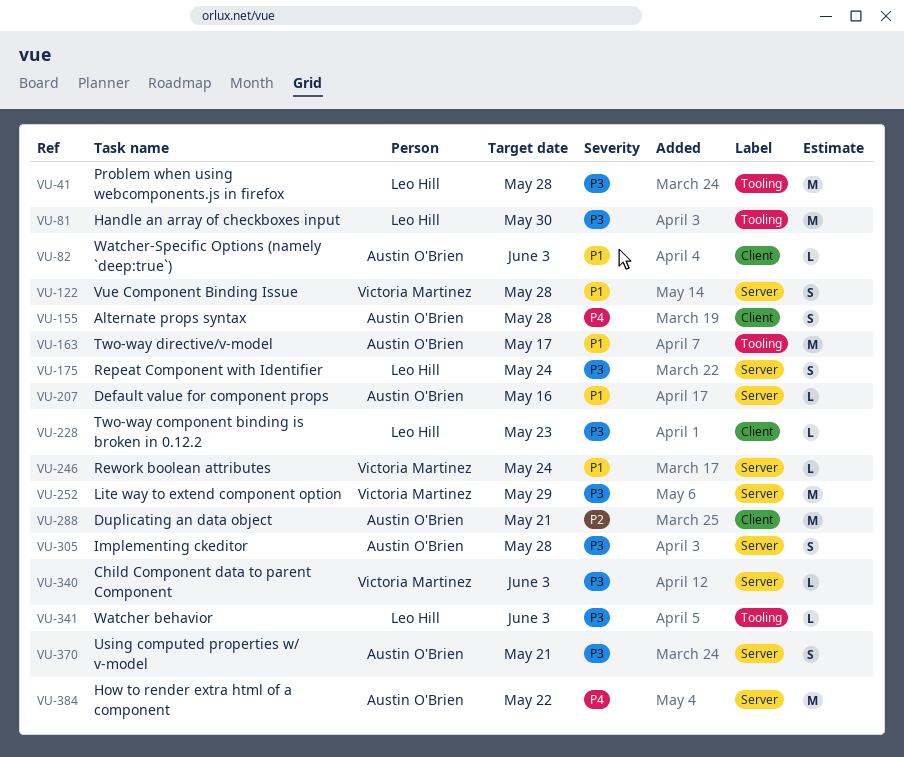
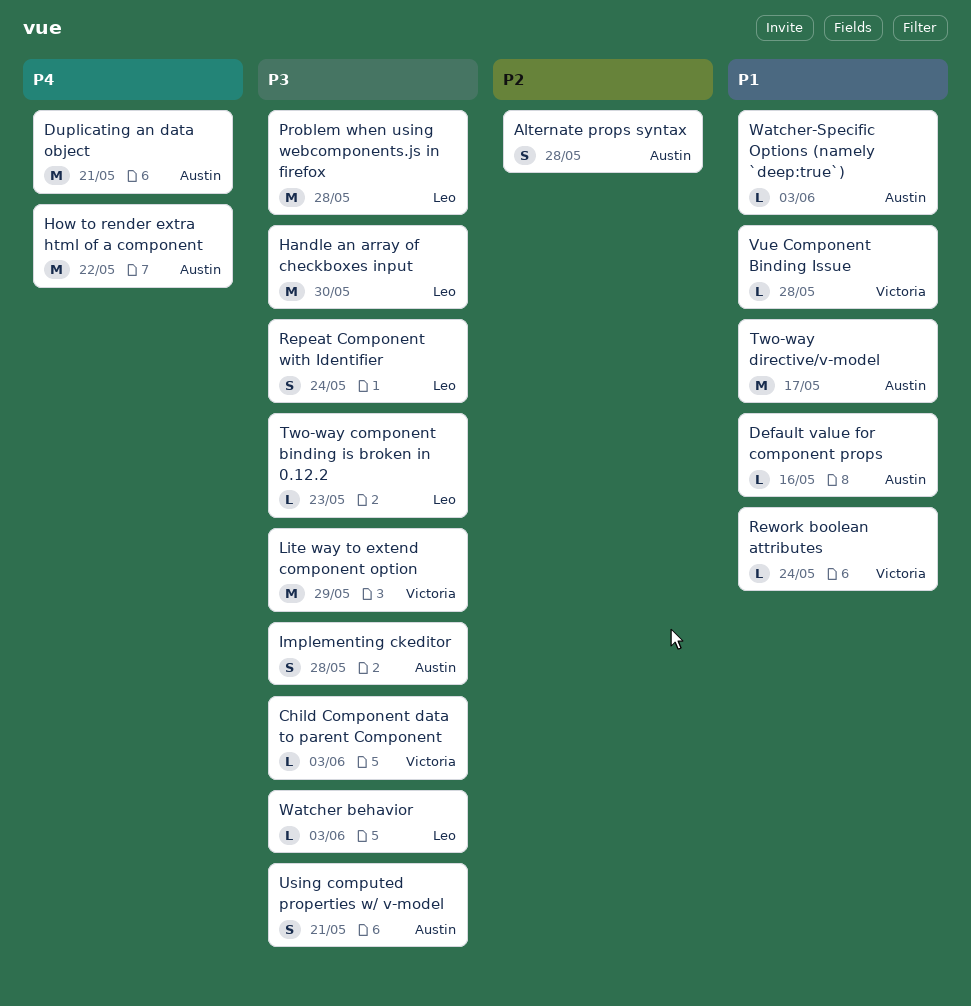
Alternate props syntax, priority: P4 -> P2
Duplicating an data object, priority: P2 -> P4
Vue Component Binding Issue, estimate: S -> L

